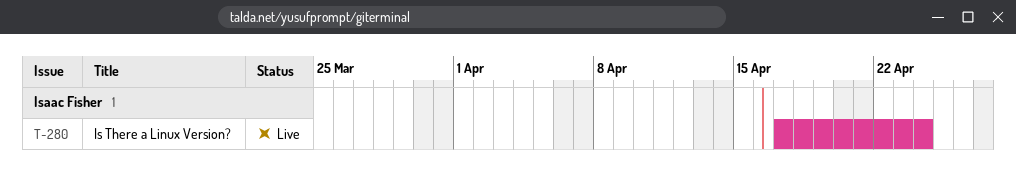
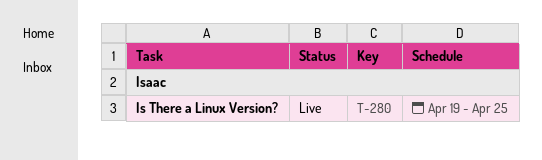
T-280, start: Apr 17 -> Apr 19
T-280, due: Apr 24 -> Apr 25

